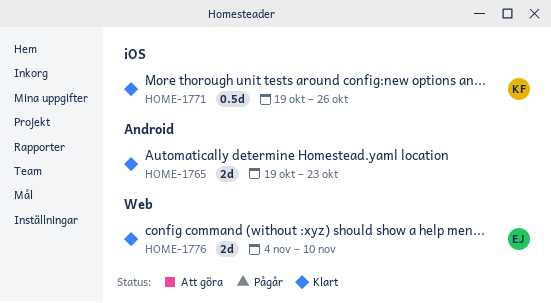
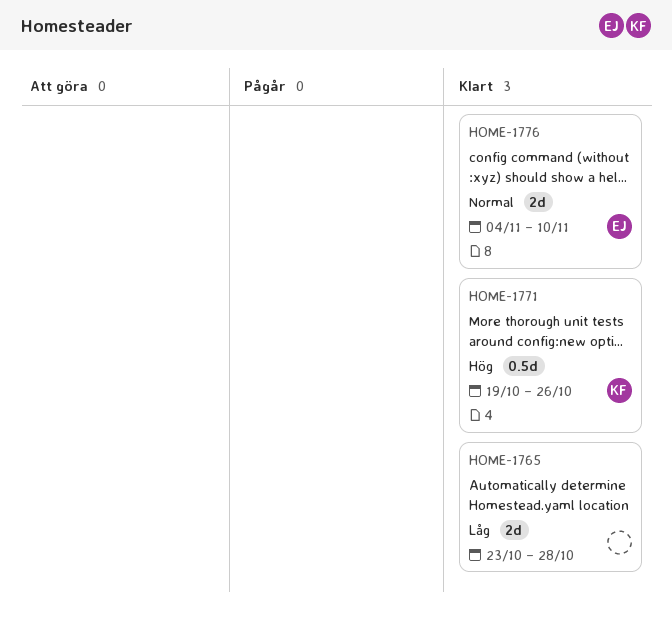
HOME-1765, start: Oct 19 -> Oct 23
HOME-1765, due: Oct 23 -> Oct 28

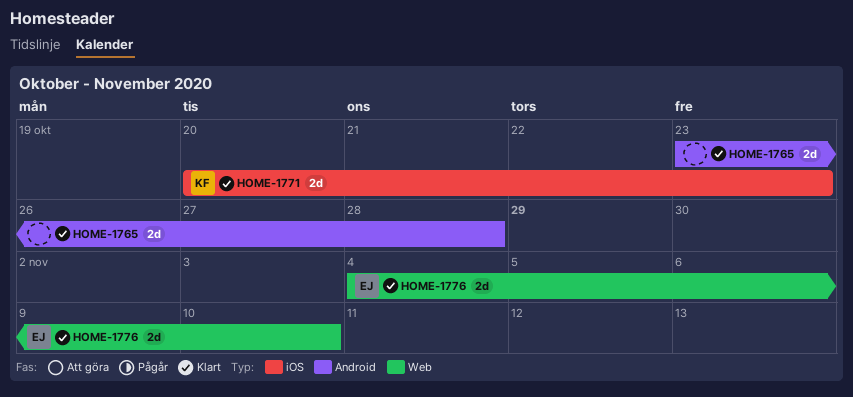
HOME-1771, estimate: 0.5d -> 2d
HOME-1771, start: Oct 19 -> Oct 20
HOME-1771, due: Oct 26 -> Oct 23

